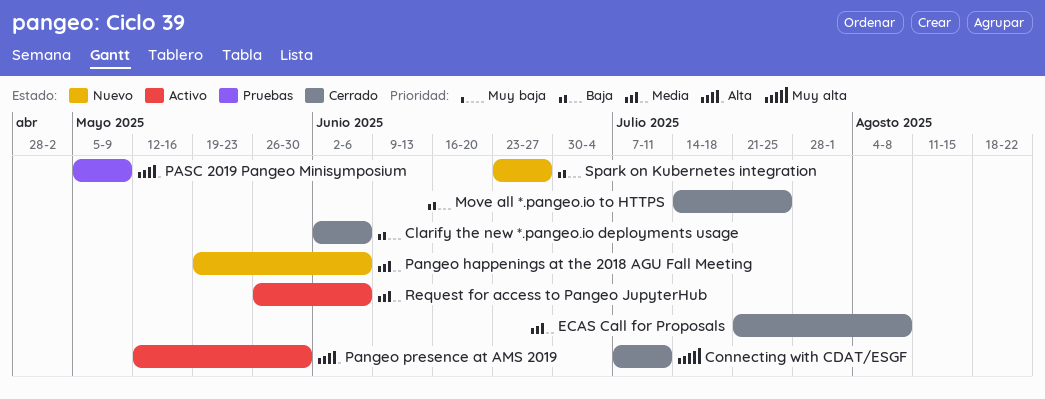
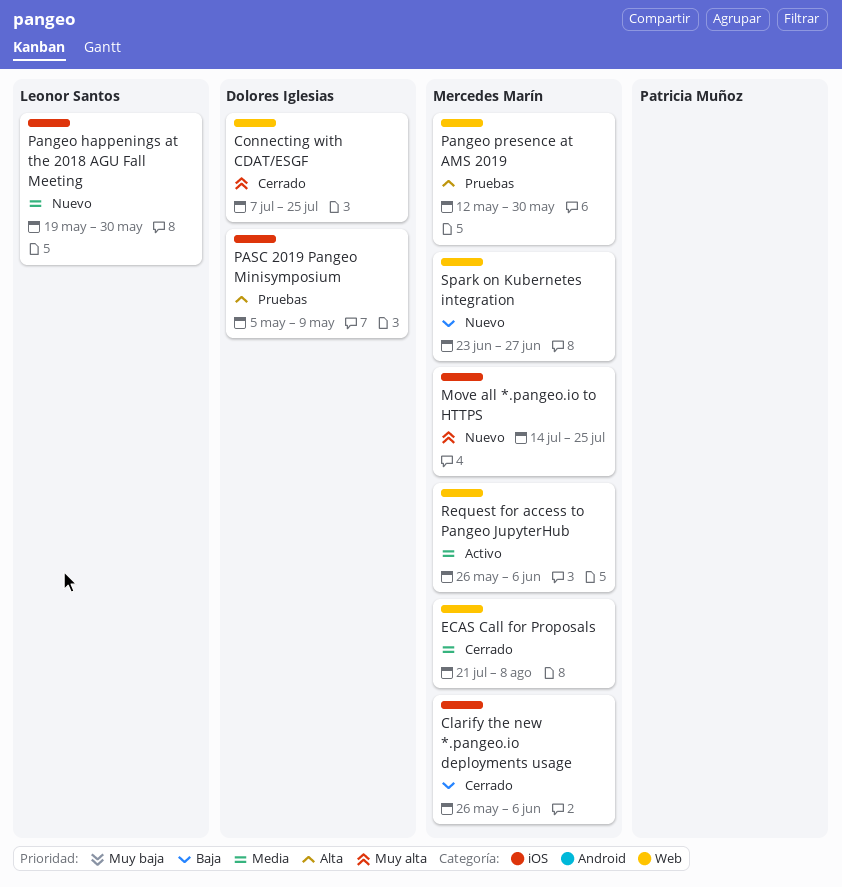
Clarify the new *.pangeo.io deployments usage, start: Jun 2 -> May 26
Connecting with CDAT/ESGF, due: Jul 11 -> Jul 25
Move all *.pangeo.io to HTTPS, status: Cerrado -> Nuevo
Move all *.pangeo.io to HTTPS, priority: Baja -> Muy alta
Pangeo happenings at the 2018 AGU Fall Meeting, due: Jun 6 -> May 30
Pangeo presence at AMS 2019, status: Activo -> Pruebas

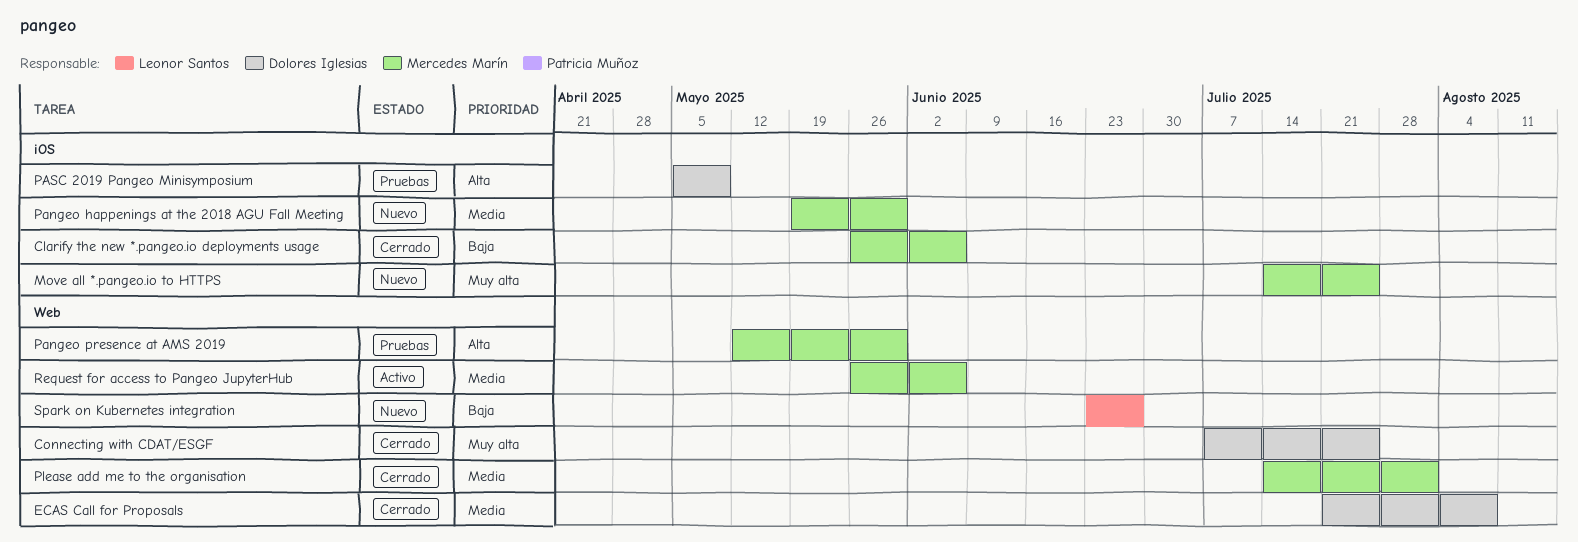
ECAS Call for Proposals, owner: Mercedes Marín -> Dolores Iglesias
Pangeo happenings at the 2018 AGU Fall Meeting, owner: Leonor Santos -> Mercedes Marín
Please add me to the organisation: none -> present
Spark on Kubernetes integration, owner: Mercedes Marín -> Leonor Santos

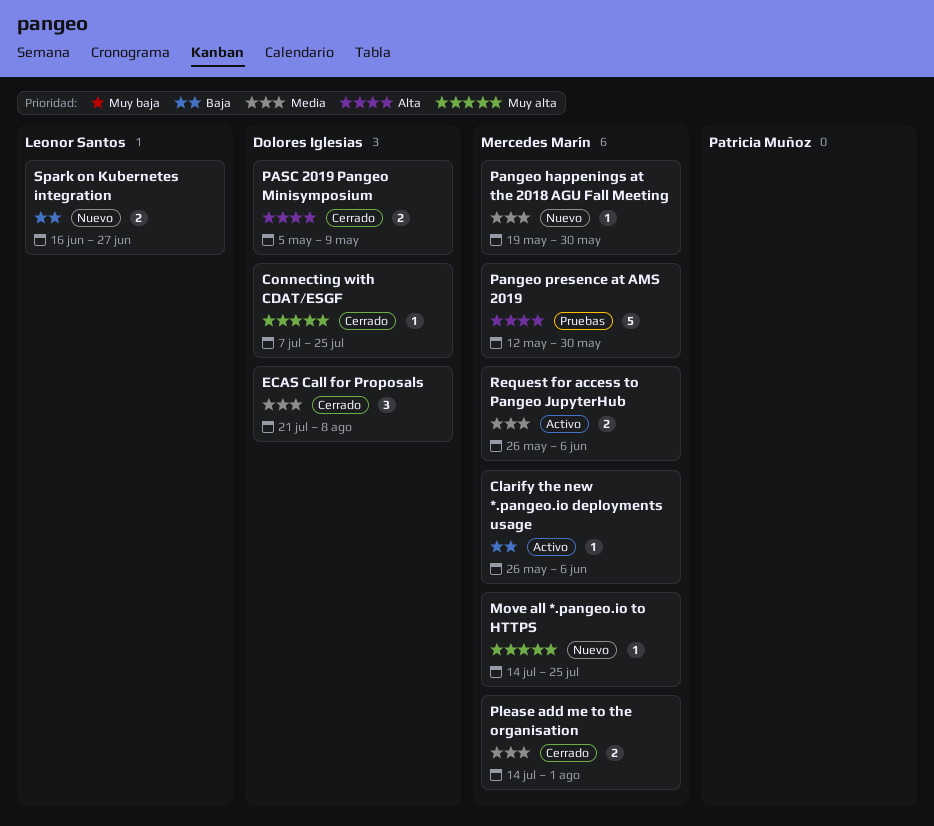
Clarify the new *.pangeo.io deployments usage, status: Cerrado -> Activo
PASC 2019 Pangeo Minisymposium, status: Pruebas -> Cerrado
Spark on Kubernetes integration, start: Jun 23 -> Jun 16

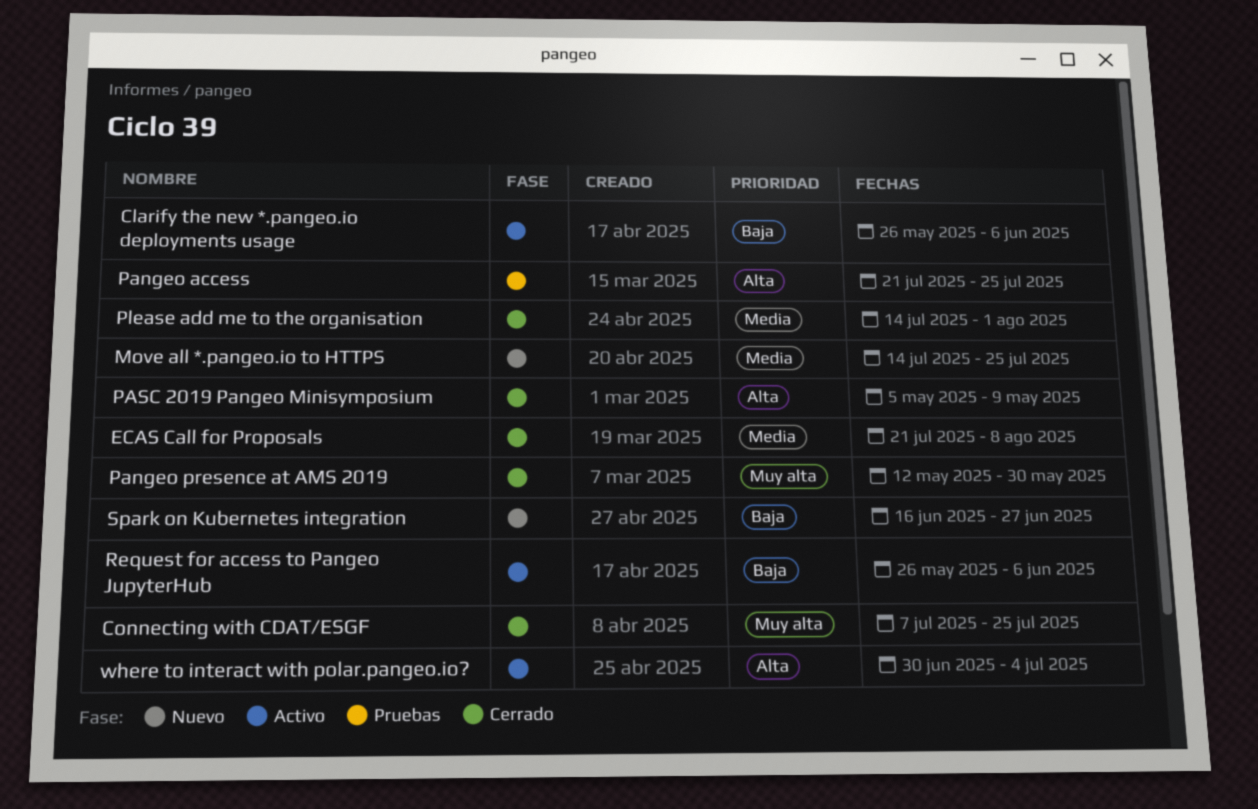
Move all *.pangeo.io to HTTPS, priority: Muy alta -> Media
Pangeo access: none -> present
Pangeo happenings at the 2018 AGU Fall Meeting: present -> none
Pangeo presence at AMS 2019, status: Pruebas -> Cerrado
Pangeo presence at AMS 2019, priority: Alta -> Muy alta
Request for access to Pangeo JupyterHub, priority: Media -> Baja
where to interact with polar.pangeo.io?: none -> present

